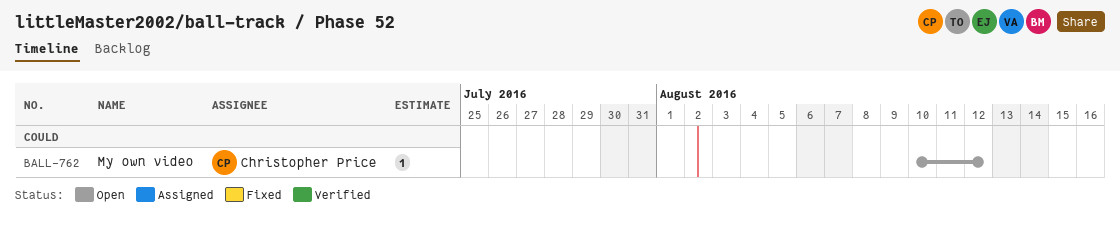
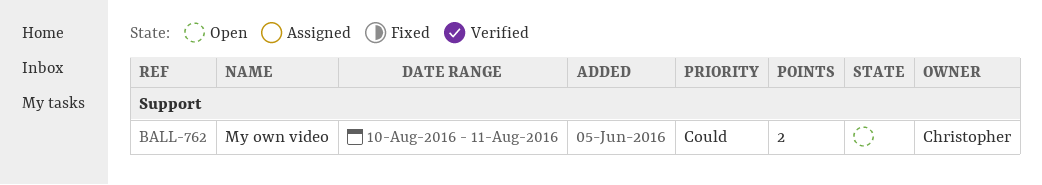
BALL-762, estimate: 1 -> 2
BALL-762, due: Aug 12 -> Aug 11

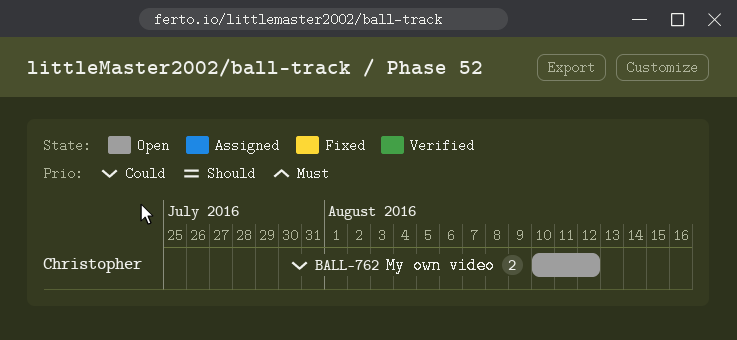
BALL-762, due: Aug 11 -> Aug 12

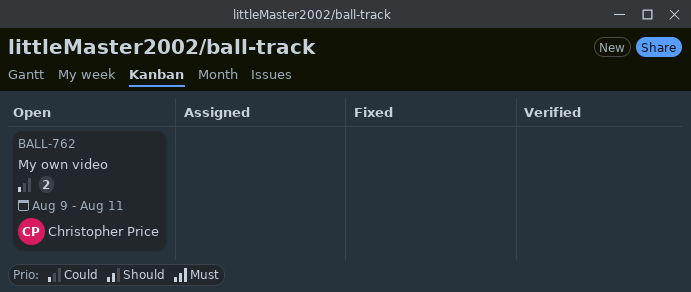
BALL-762, start: Aug 10 -> Aug 9
BALL-762, due: Aug 12 -> Aug 11

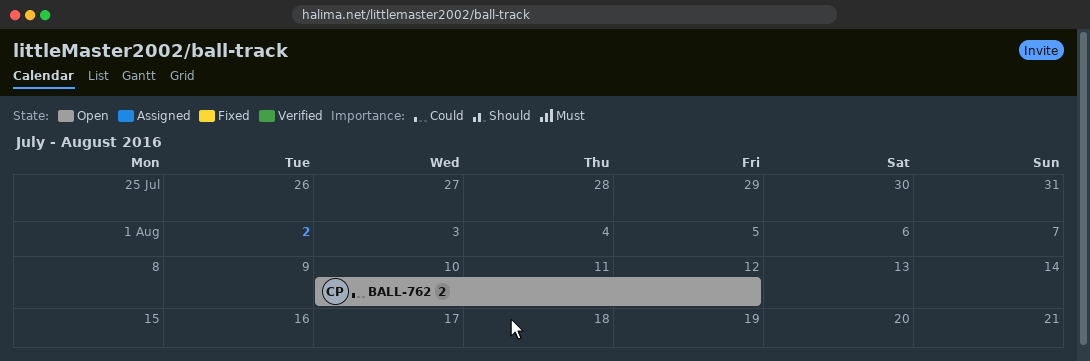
BALL-762, start: Aug 9 -> Aug 10
BALL-762, due: Aug 11 -> Aug 12

